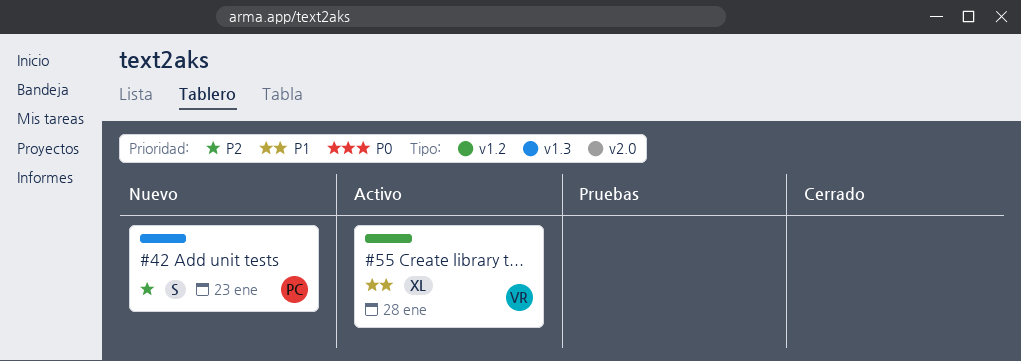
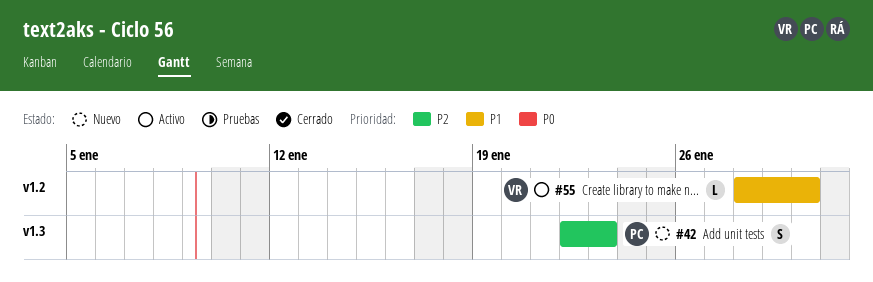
#55, estimate: XL -> L
#55, due: Jan 28 -> Jan 30

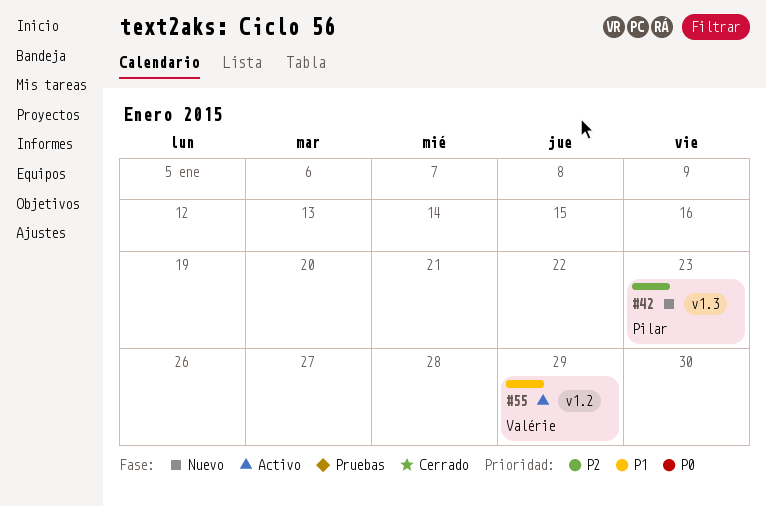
#55, due: Jan 30 -> Jan 29

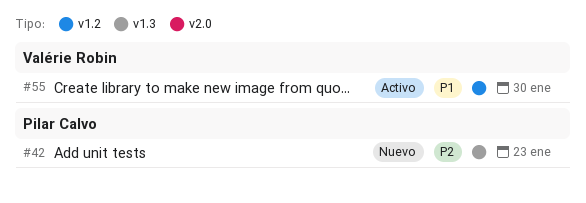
#55, due: Jan 29 -> Jan 30

